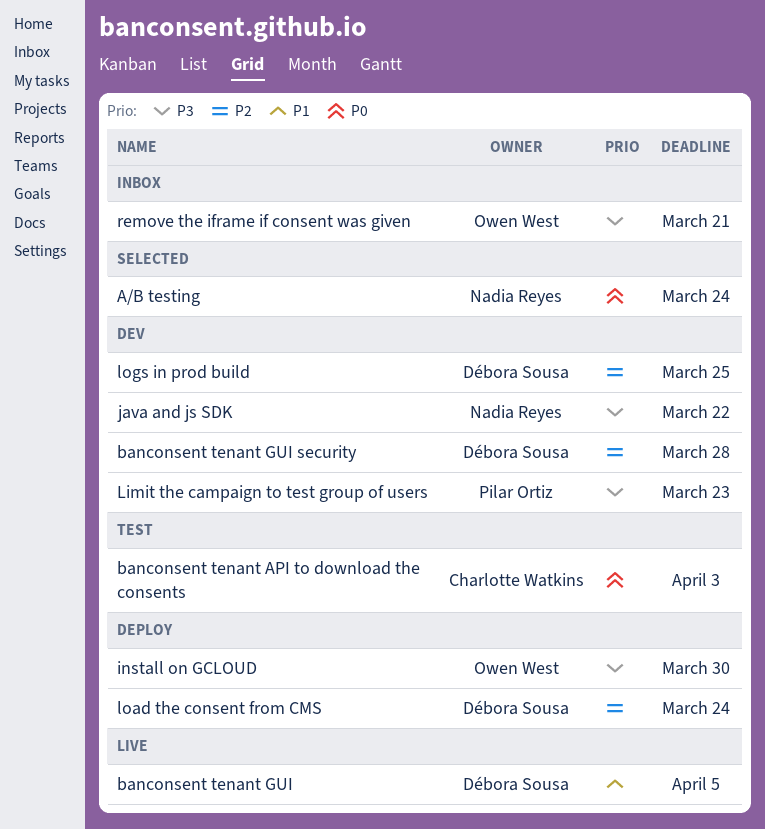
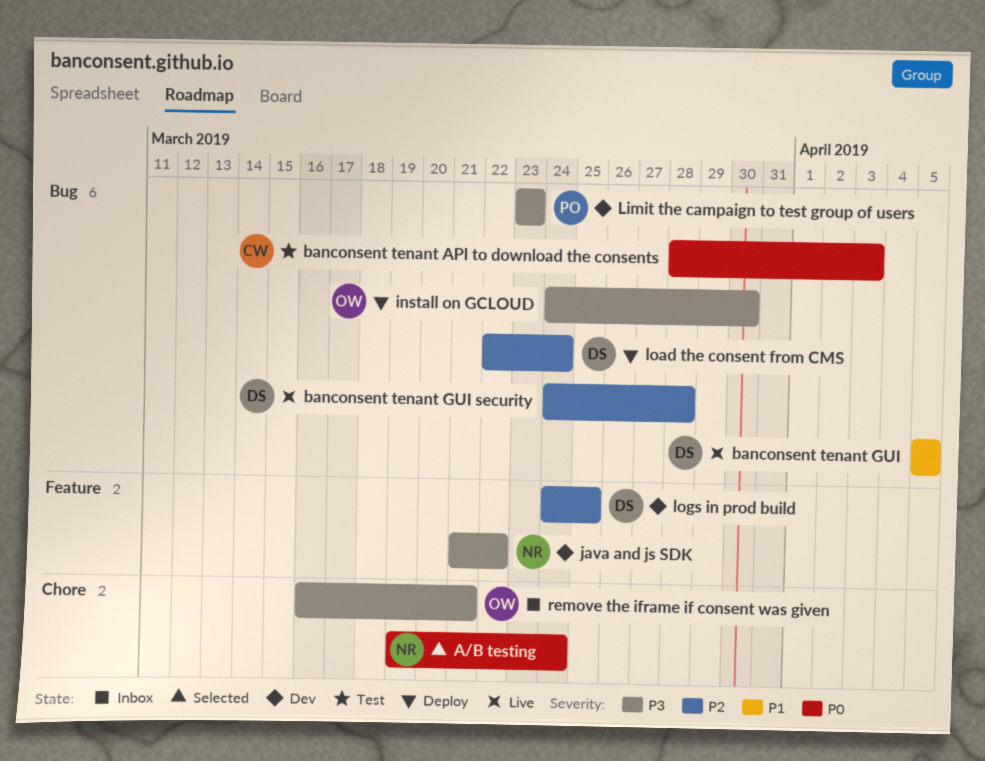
banconsent tenant GUI security, status: Dev -> Live

